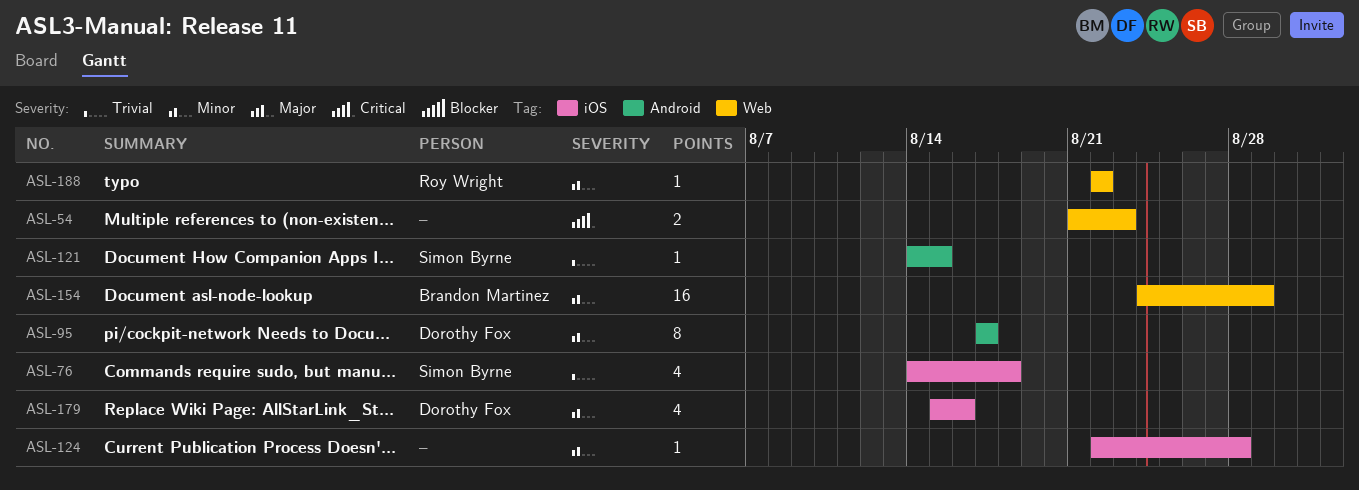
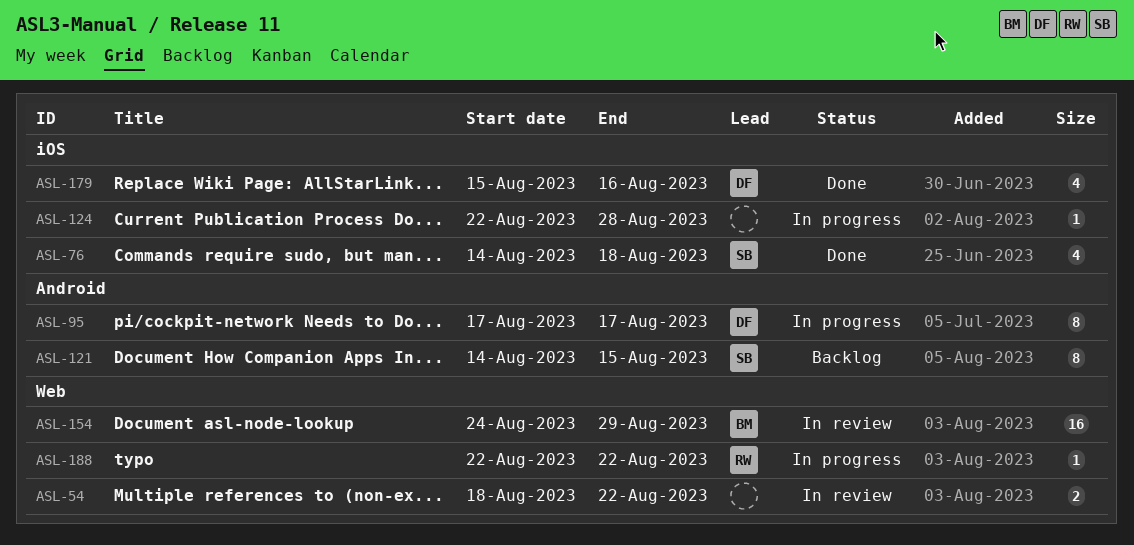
ASL-54, start: Aug 21 -> Aug 18
ASL-54, due: Aug 23 -> Aug 22
ASL-121, estimate: 1 -> 8

